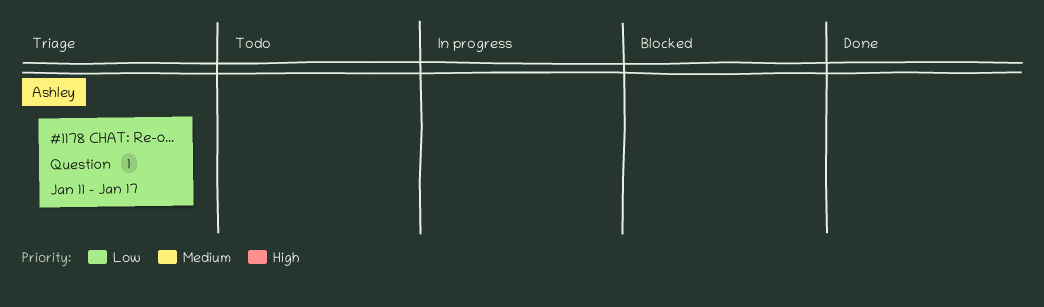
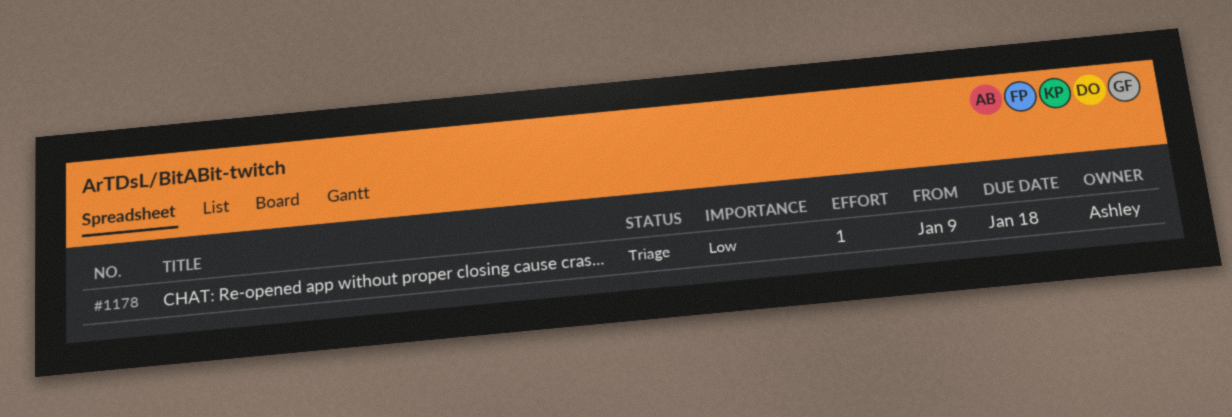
#1178, start: Jan 11 -> Jan 9
#1178, due: Jan 17 -> Jan 18

